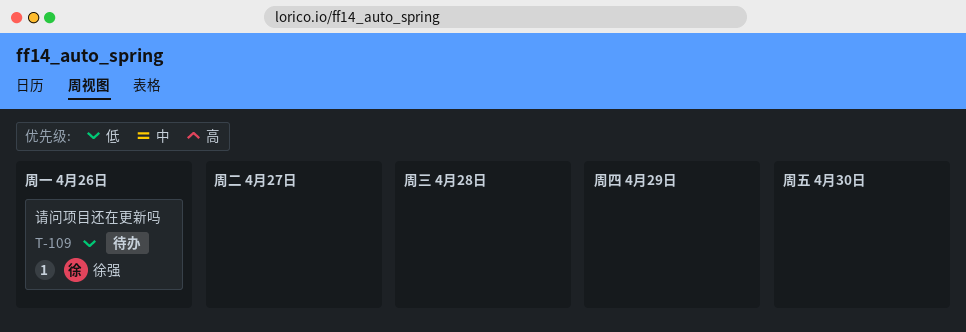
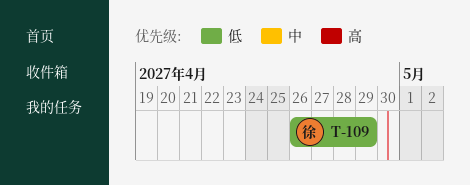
T-109, due: Apr 26 -> Apr 29

